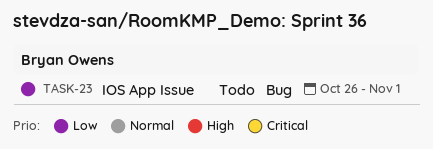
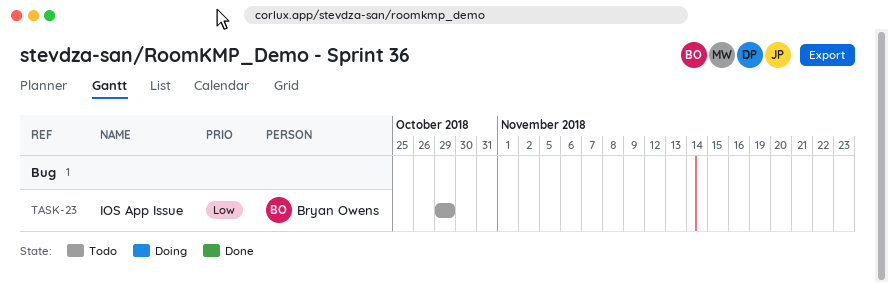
TASK-23, start: Oct 26 -> Oct 29
TASK-23, due: Nov 1 -> Oct 29

